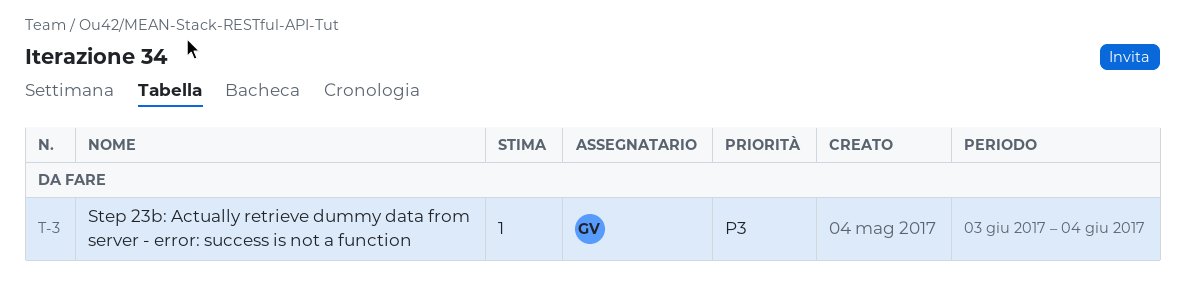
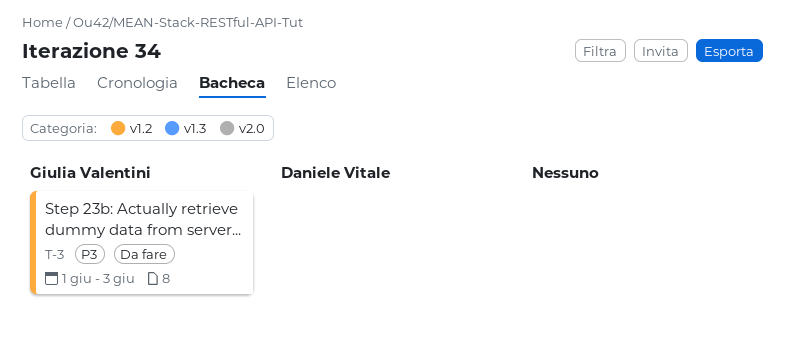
T-3, start: Jun 3 -> Jun 1
T-3, due: Jun 4 -> Jun 3

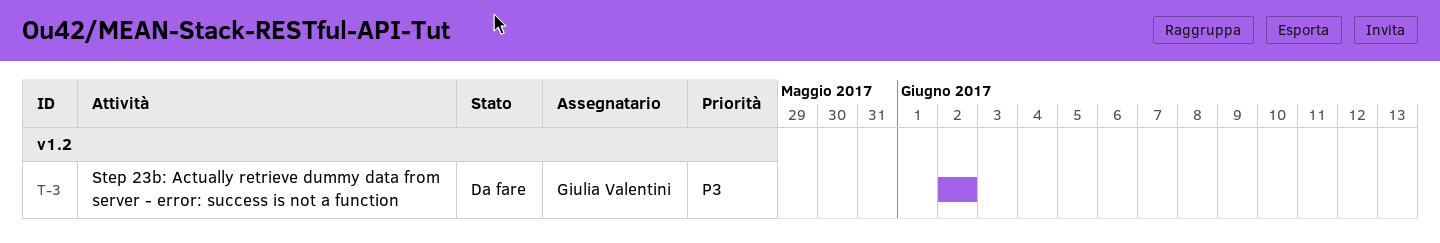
T-3, start: Jun 1 -> Jun 2
T-3, due: Jun 3 -> Jun 2

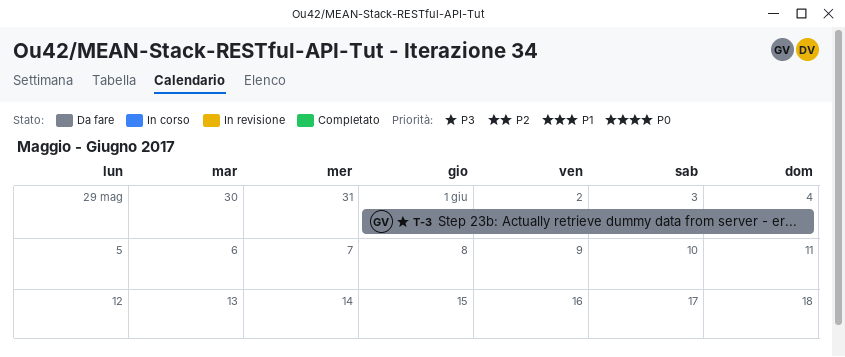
T-3, start: Jun 2 -> Jun 1
T-3, due: Jun 2 -> Jun 4

